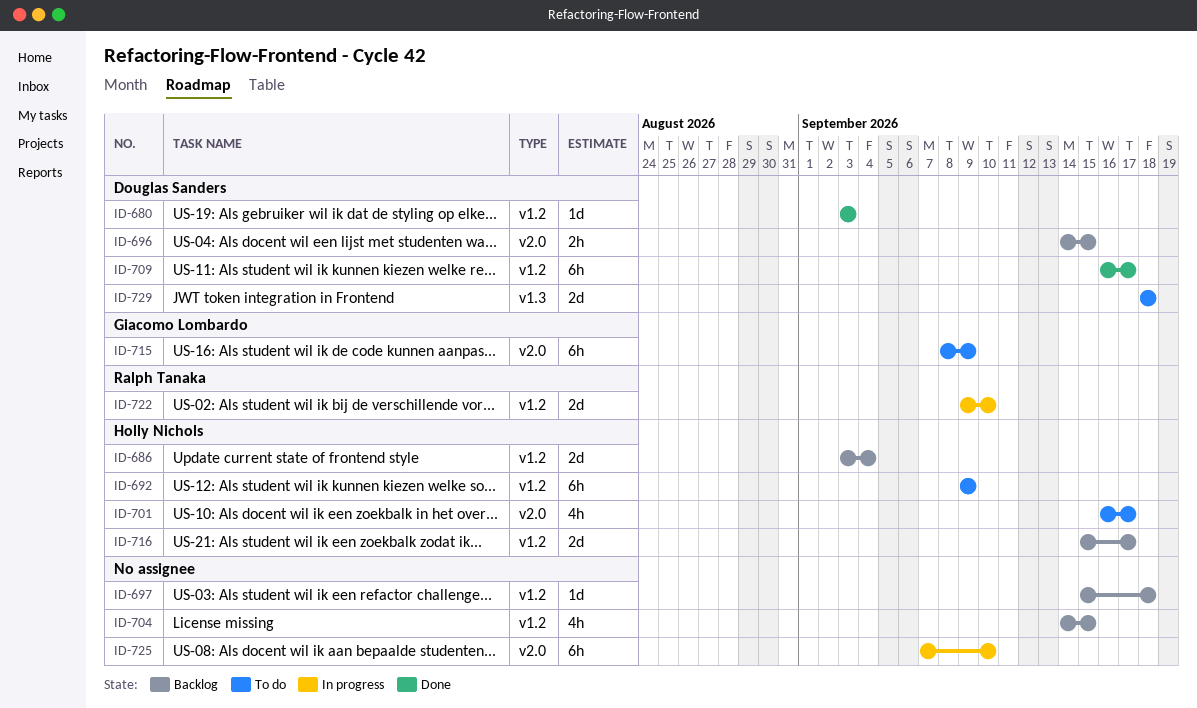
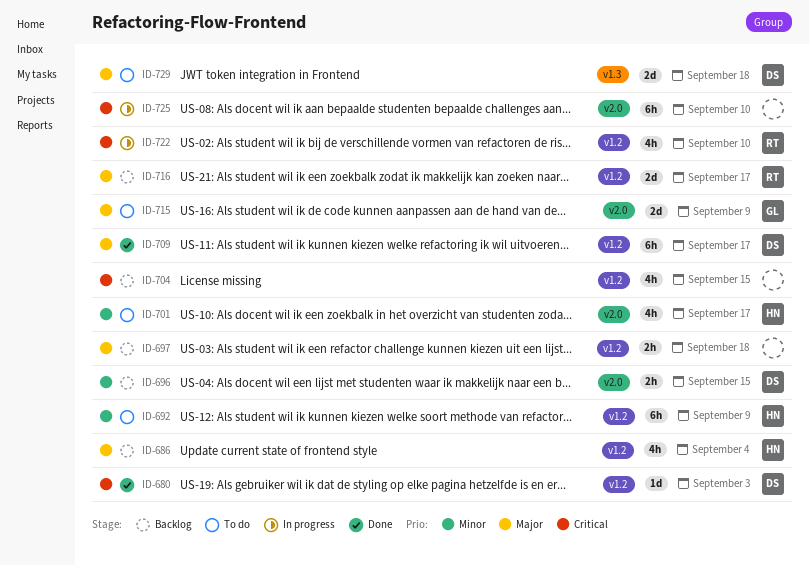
ID-686, estimate: 2d -> 4h
ID-697, estimate: 1d -> 2h
ID-715, estimate: 6h -> 2d
ID-716, owner: Holly Nichols -> Ralph Tanaka
ID-722, estimate: 2d -> 4h

